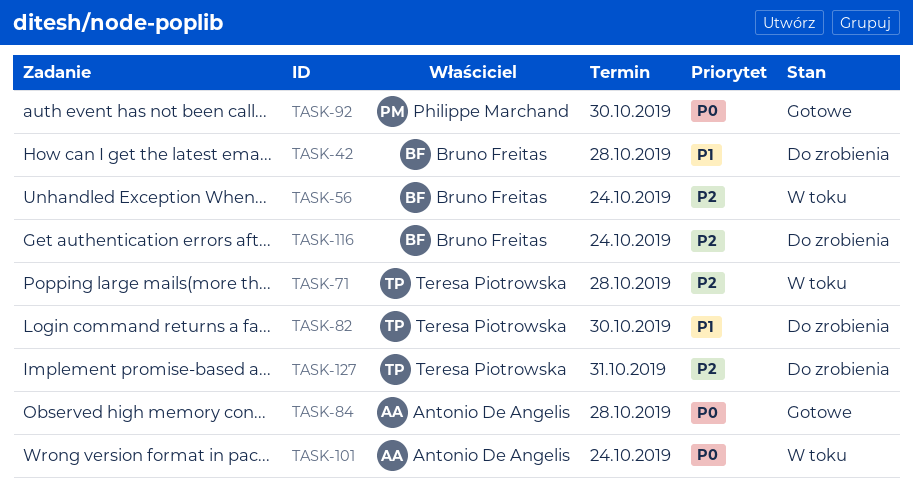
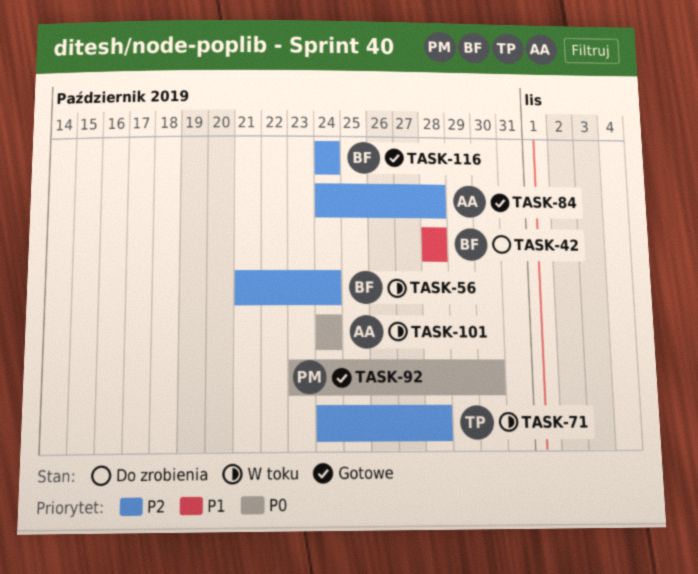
TASK-82: present -> none
TASK-84, priority: P0 -> P2
TASK-116, status: Do zrobienia -> Gotowe
TASK-127: present -> none

